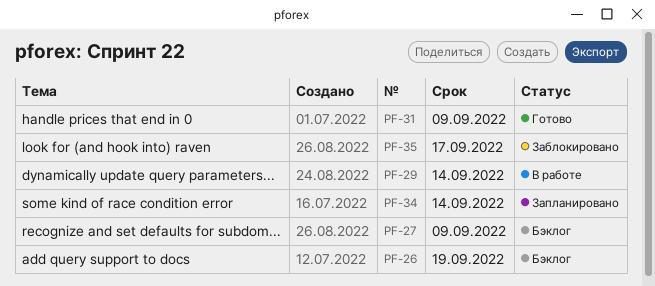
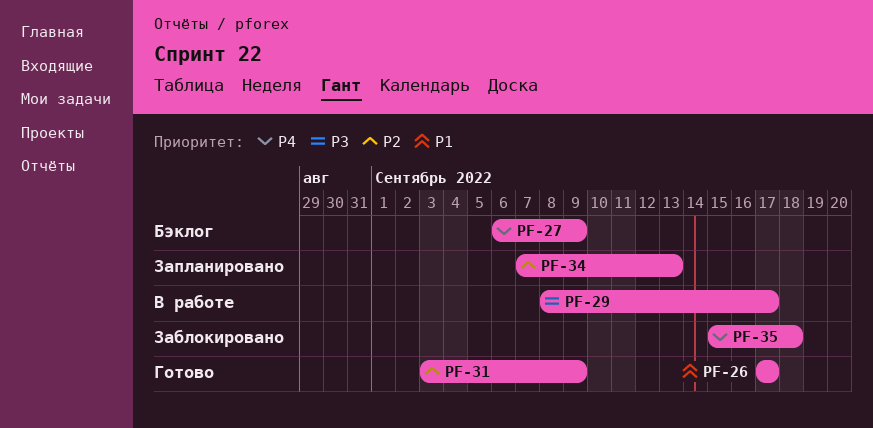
PF-26, status: Бэклог -> Готово
PF-26, due: Sep 19 -> Sep 17
PF-29, due: Sep 14 -> Sep 17
PF-34, due: Sep 14 -> Sep 13
PF-35, due: Sep 17 -> Sep 18

